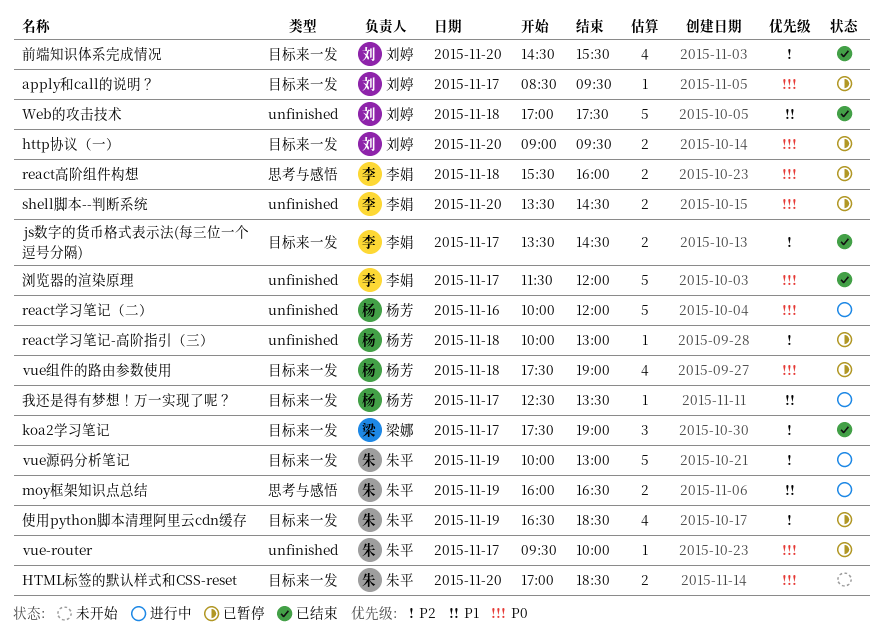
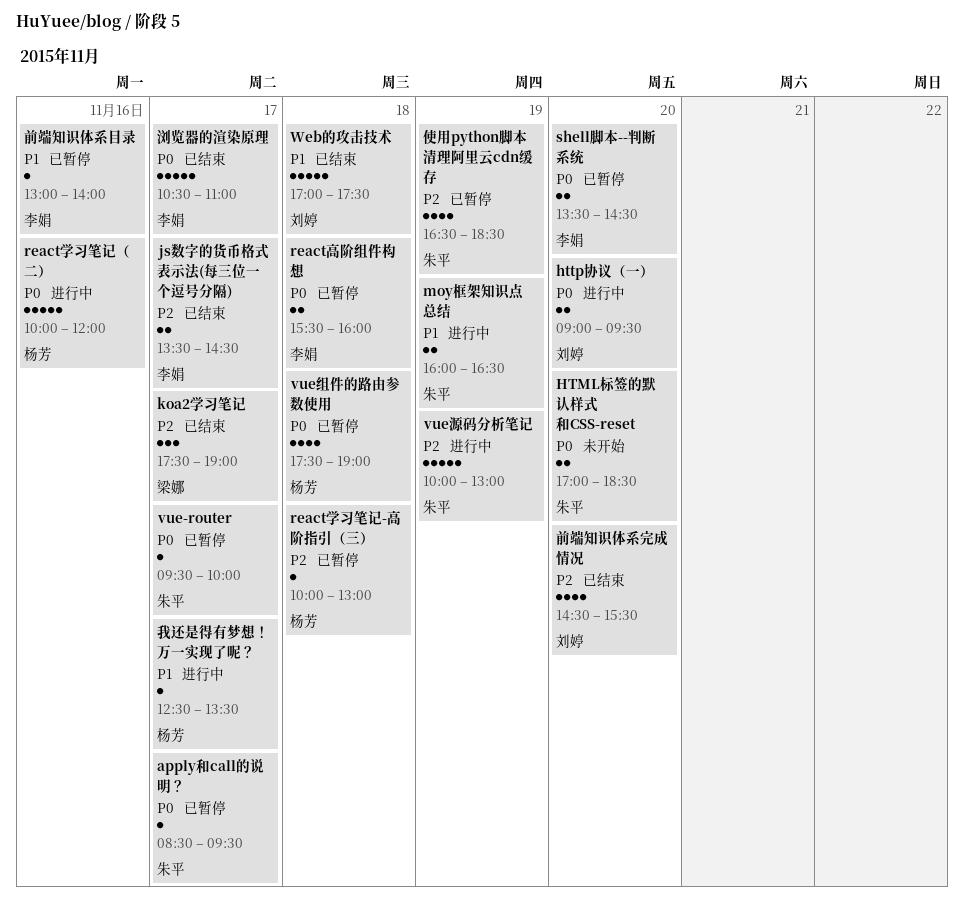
apply和call的说明？, owner: 刘婷 -> 朱平
http协议（一）, status: 已暂停 -> 进行中
前端知识体系目录: none -> present
浏览器的渲染原理, begins: 11:30 -> 10:30
浏览器的渲染原理, ends: 12:00 -> 11:00

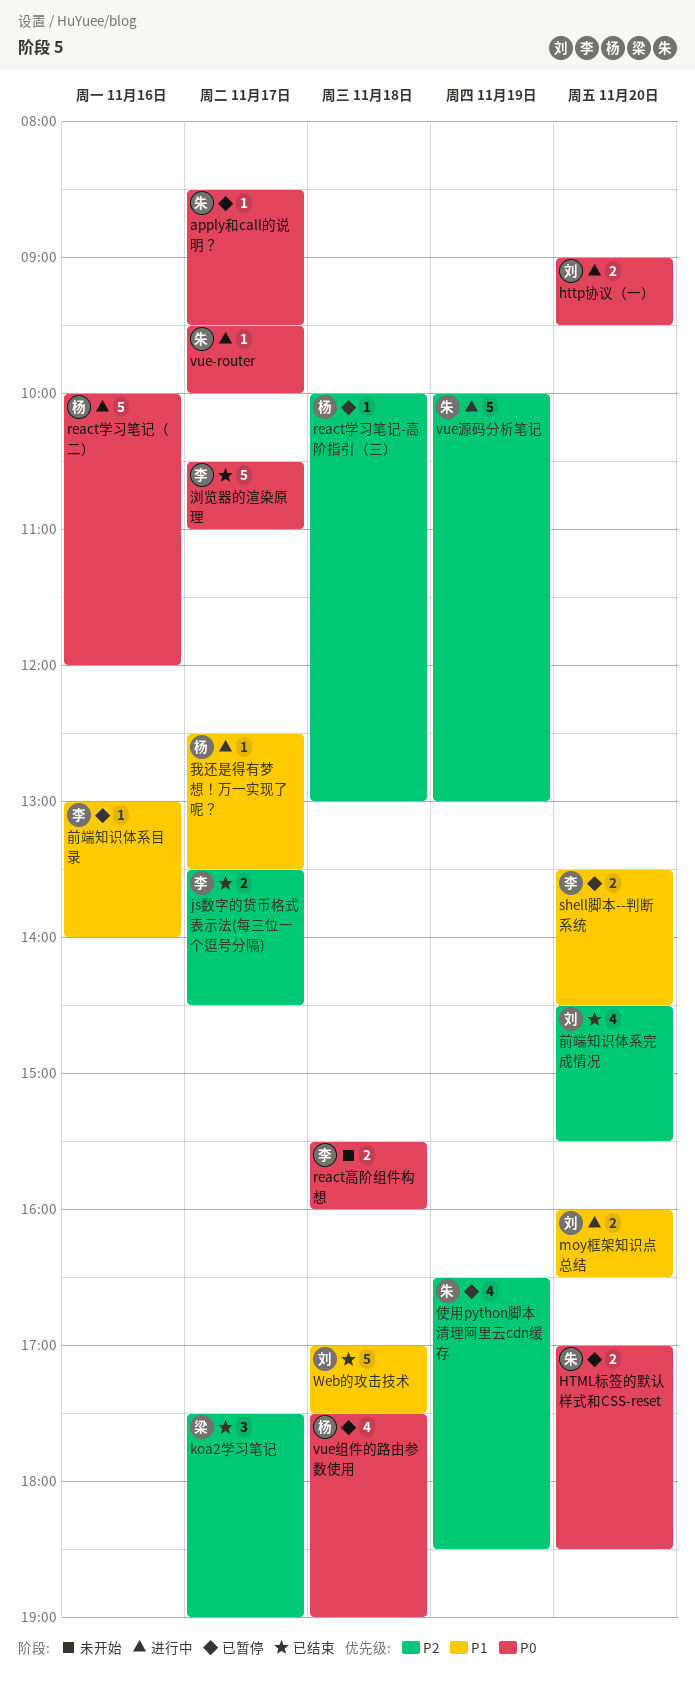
HTML标签的默认样式和CSS-reset, status: 未开始 -> 已暂停
moy框架知识点总结, owner: 朱平 -> 刘婷
moy框架知识点总结, day: Nov 19 -> Nov 20
react高阶组件构想, status: 已暂停 -> 未开始
shell脚本--判断系统, priority: P0 -> P1
vue-router, status: 已暂停 -> 进行中

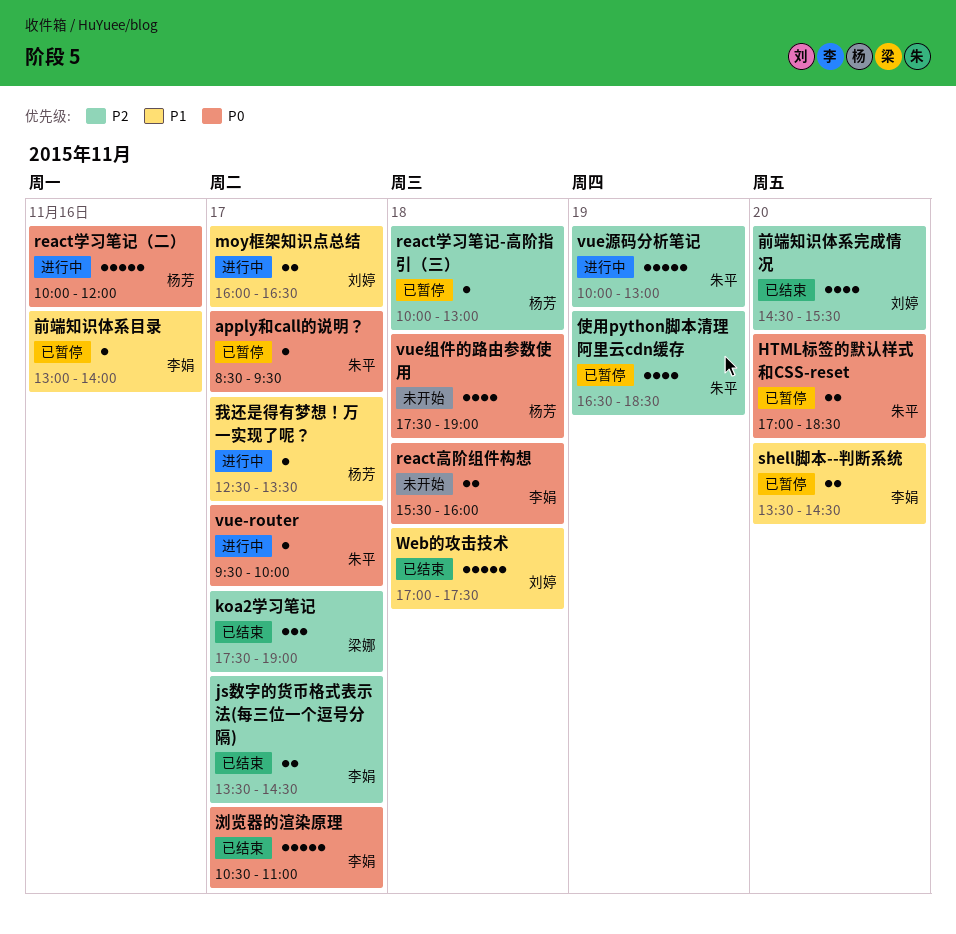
http协议（一）: present -> none
moy框架知识点总结, day: Nov 20 -> Nov 17
vue组件的路由参数使用, status: 已暂停 -> 未开始

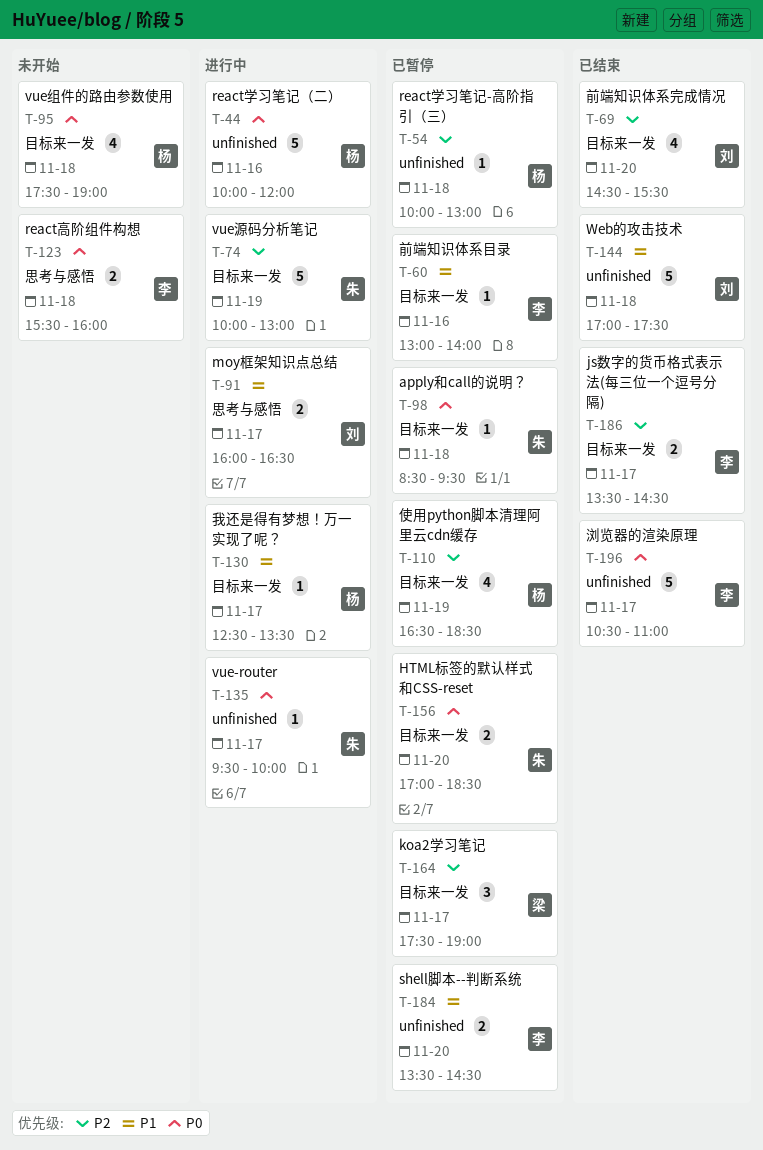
apply和call的说明？, day: Nov 17 -> Nov 18
koa2学习笔记, status: 已结束 -> 已暂停
使用python脚本清理阿里云cdn缓存, owner: 朱平 -> 杨芳

